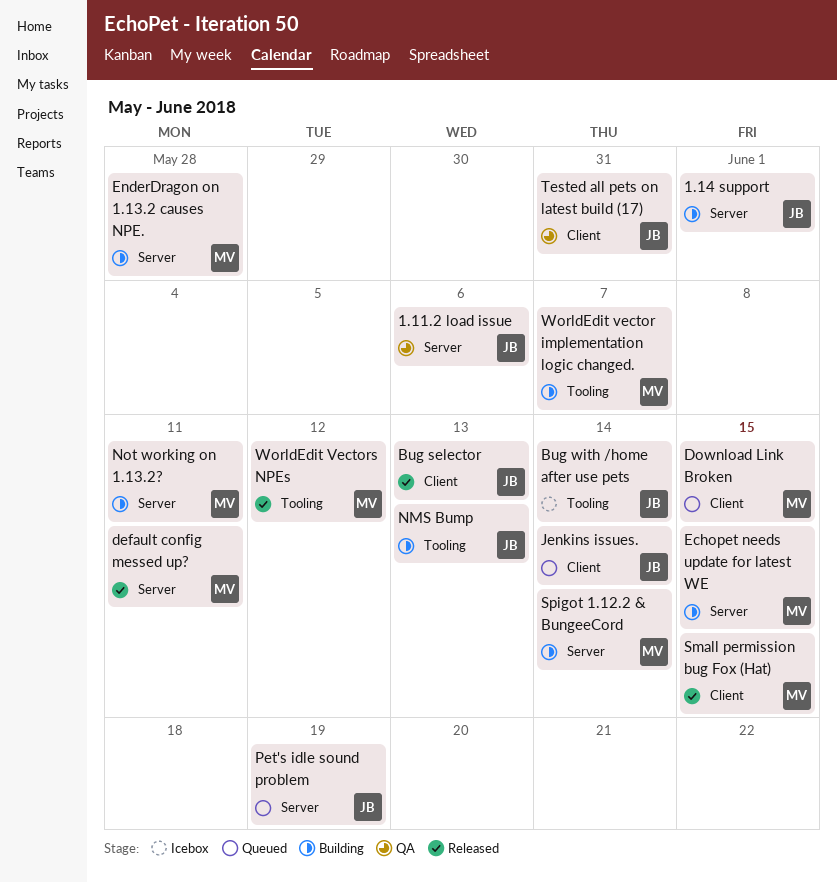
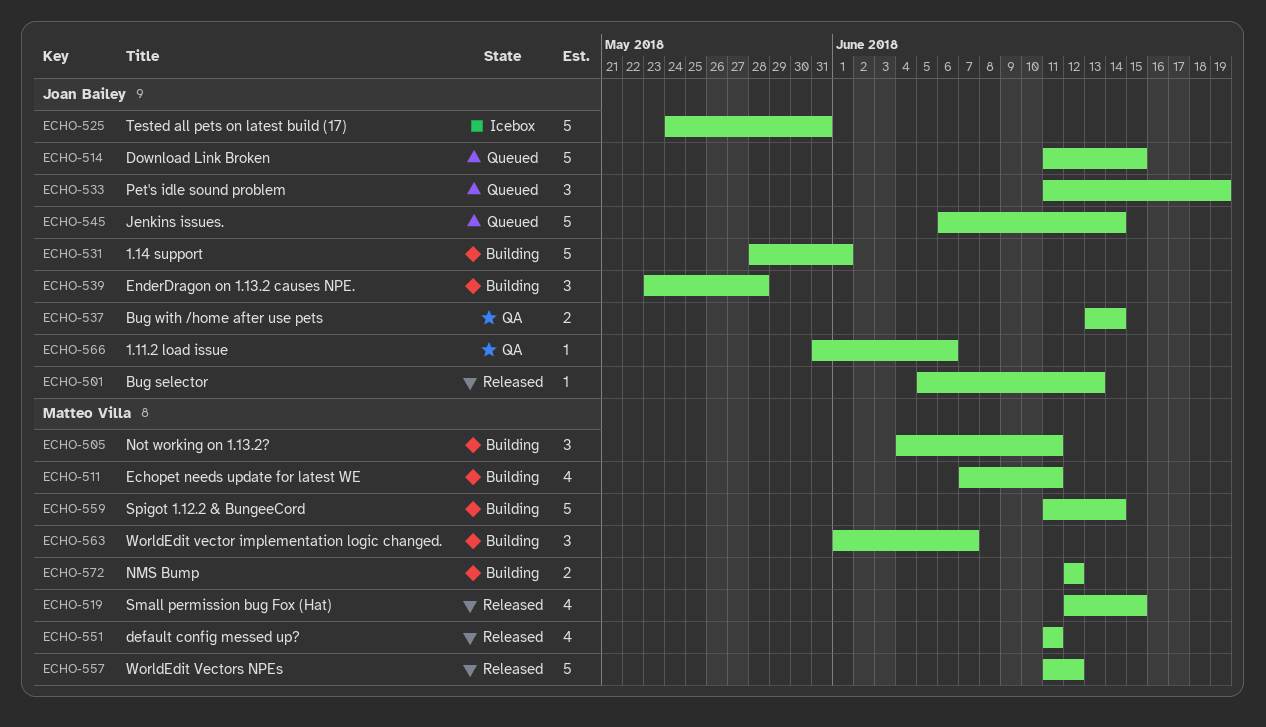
Bug with /home after use pets, status: Icebox -> QA
Download Link Broken, owner: Matteo Villa -> Joan Bailey
Echopet needs update for latest WE, due: Jun 15 -> Jun 11
EnderDragon on 1.13.2 causes NPE., owner: Matteo Villa -> Joan Bailey
NMS Bump, owner: Joan Bailey -> Matteo Villa
NMS Bump, due: Jun 13 -> Jun 12
Tested all pets on latest build (17), status: QA -> Icebox

